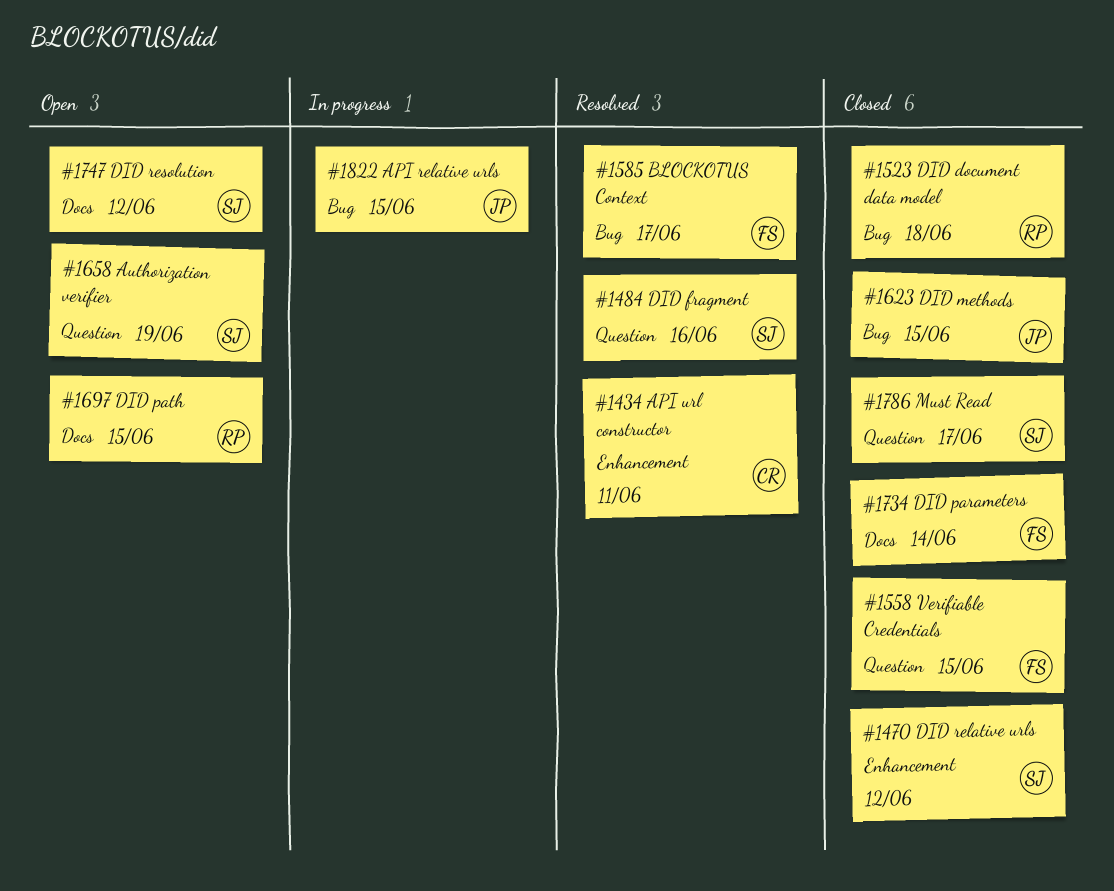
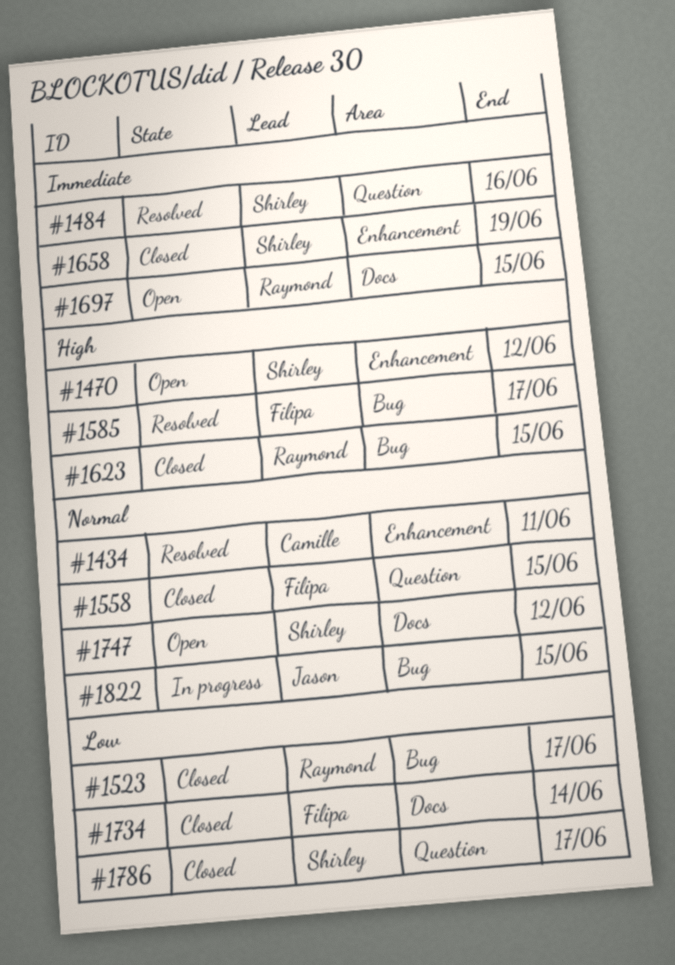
#1470, status: Closed -> Open
#1523, due: Jun 18 -> Jun 17
#1623, owner: Jason -> Raymond
#1658, status: Open -> Closed
#1658, label: Question -> Enhancement

